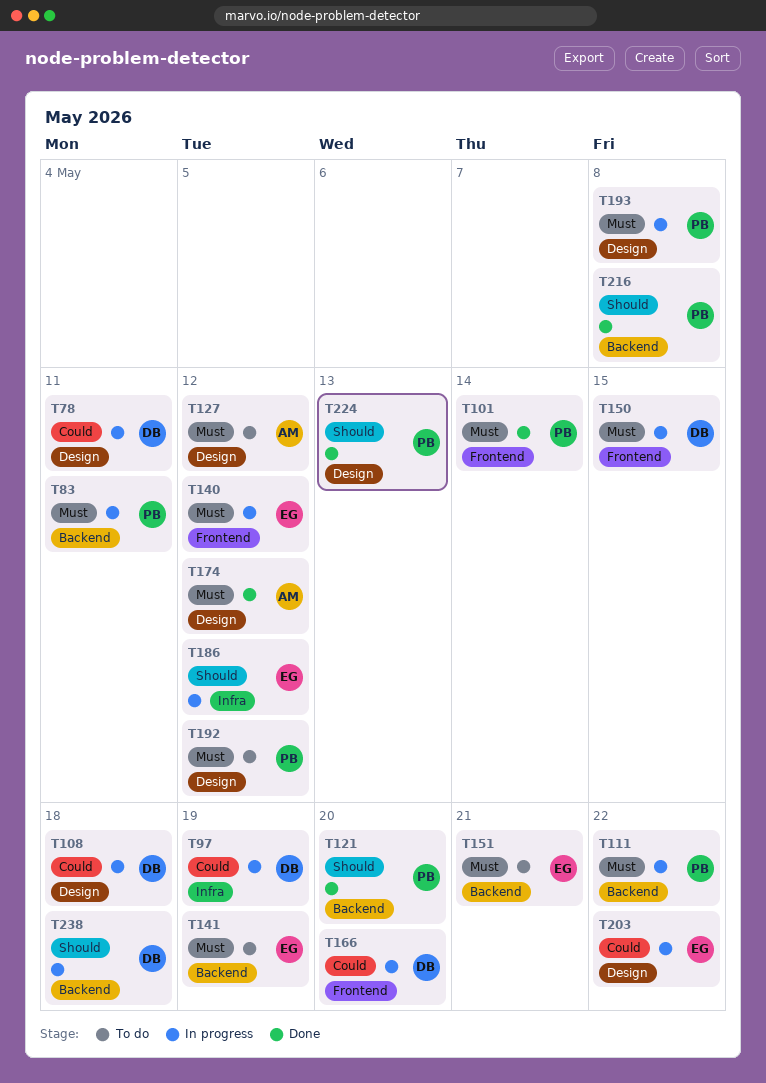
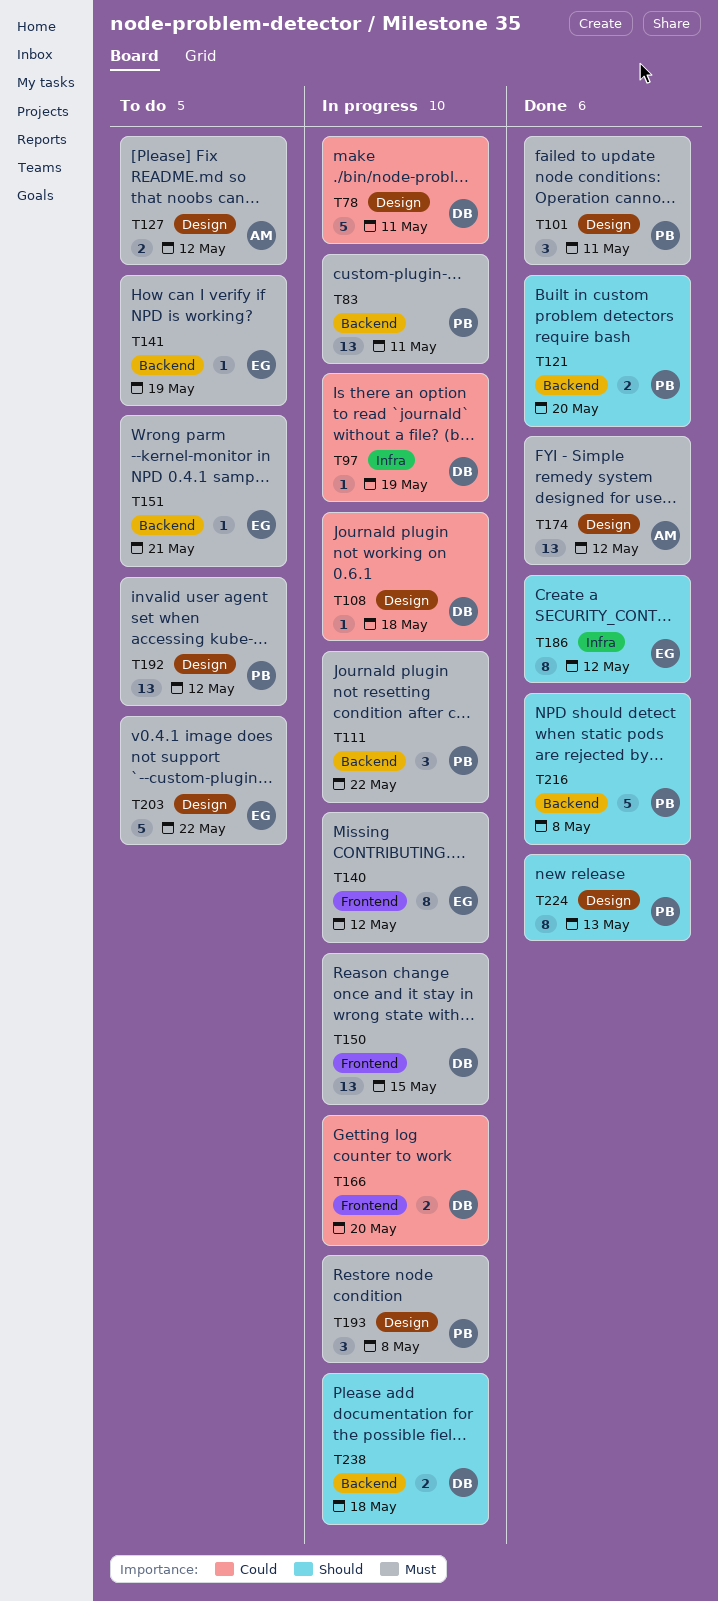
T101, label: Frontend -> Design
T101, due: May 14 -> May 11
T186, status: In progress -> Done
T203, status: In progress -> To do
T203, priority: Could -> Must

